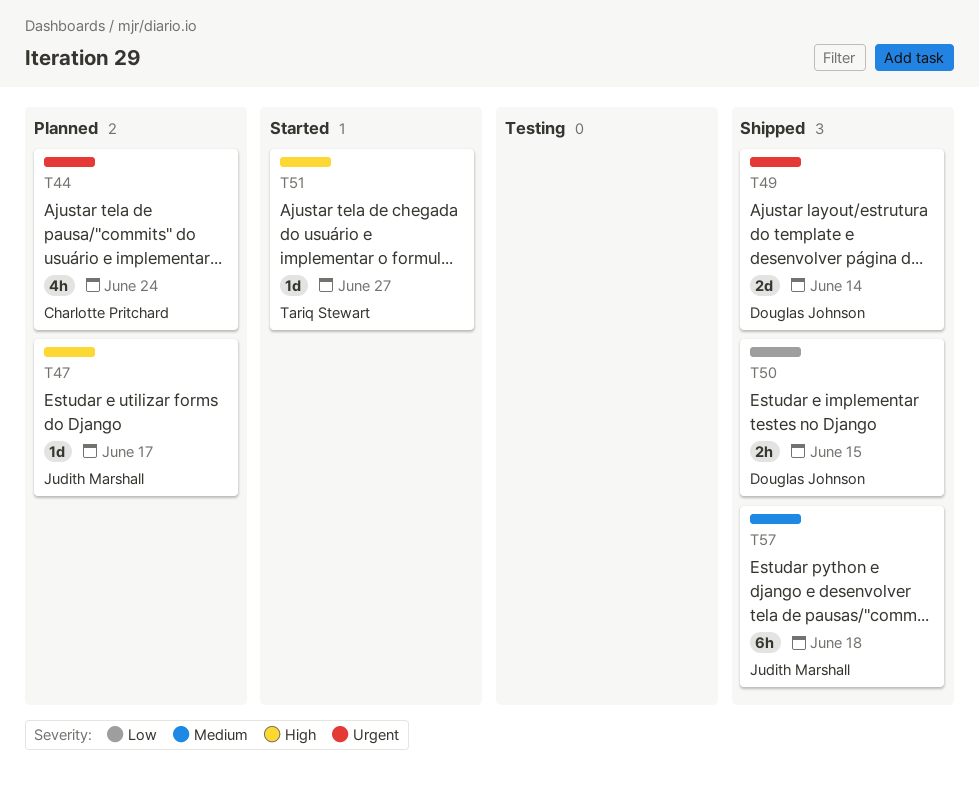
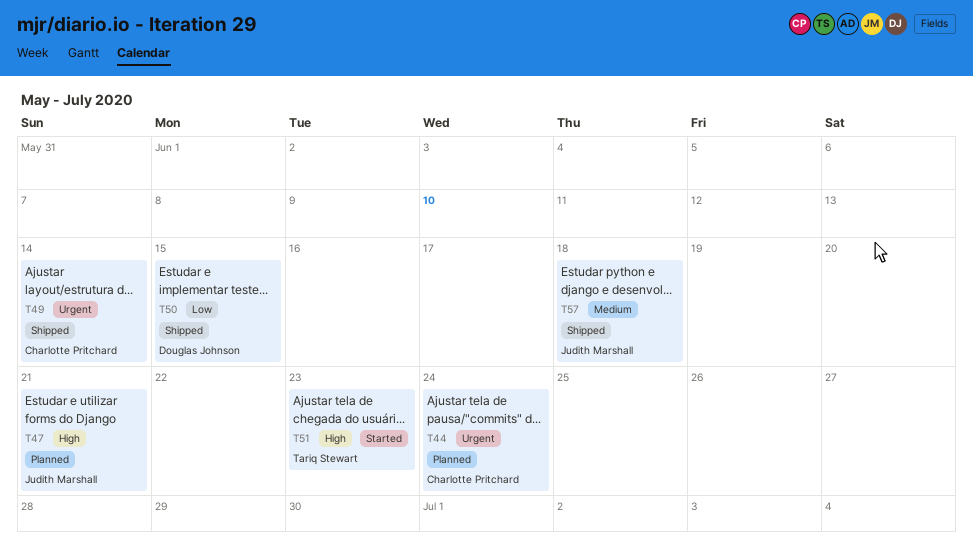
T47, due: Jun 17 -> Jun 21
T49, owner: Douglas Johnson -> Charlotte Pritchard
T51, due: Jun 27 -> Jun 23

